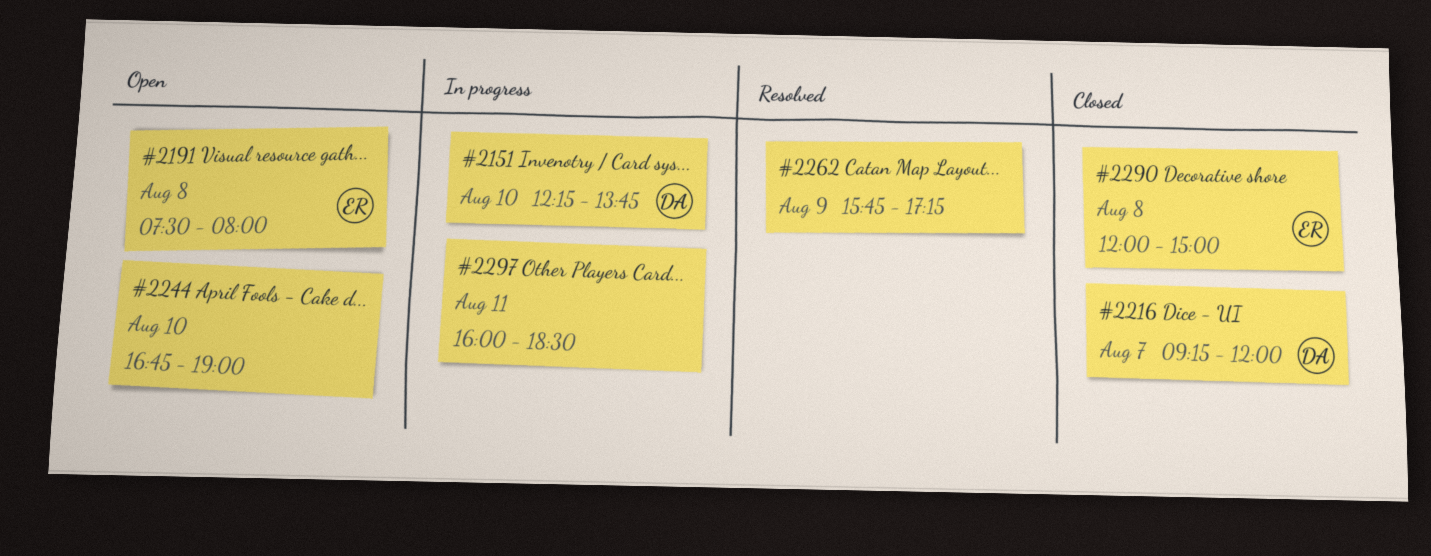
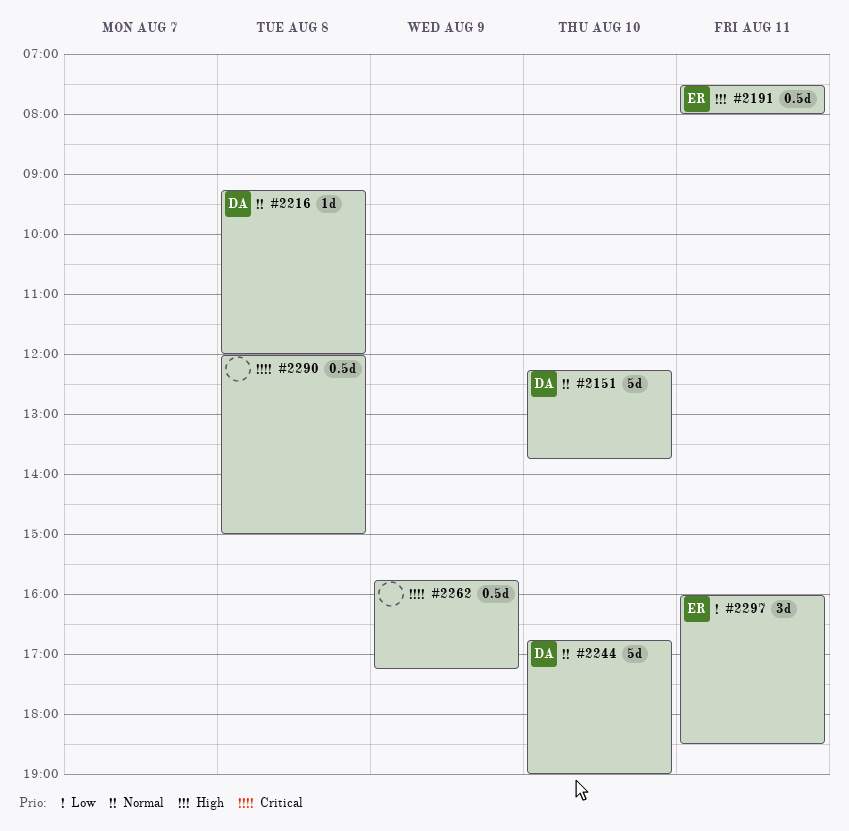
#2191, day: Aug 8 -> Aug 11
#2216, day: Aug 7 -> Aug 8
#2244, owner: none -> DA
#2290, owner: ER -> none
#2297, owner: none -> ER

